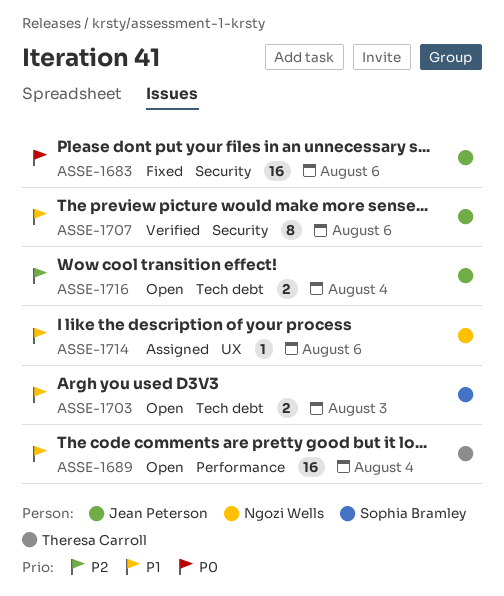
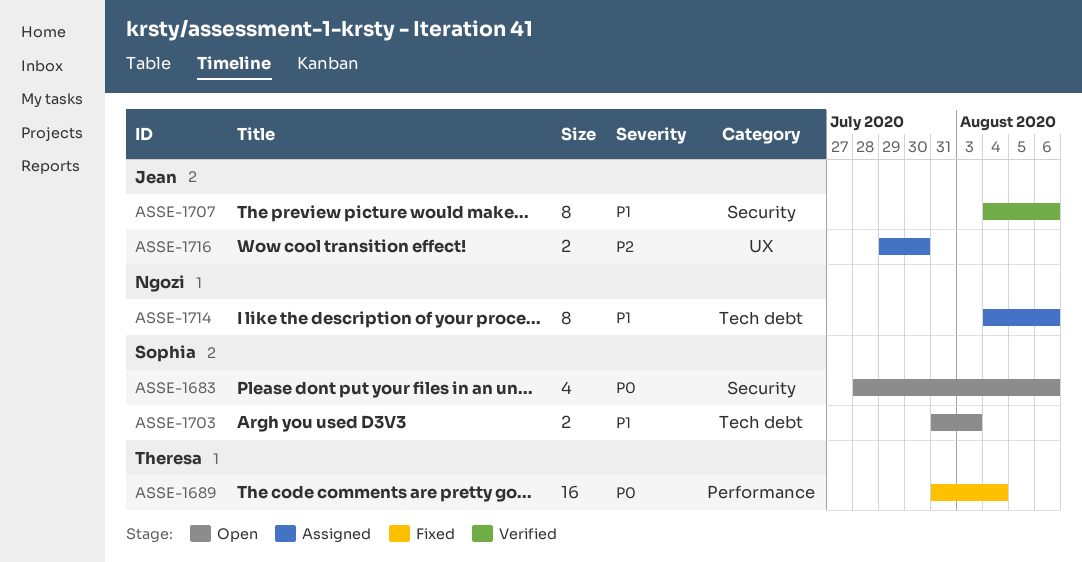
ASSE-1683, status: Fixed -> Open
ASSE-1683, owner: Jean Peterson -> Sophia Bramley
ASSE-1683, estimate: 16 -> 4
ASSE-1689, status: Open -> Fixed
ASSE-1689, priority: P1 -> P0
ASSE-1714, label: UX -> Tech debt
ASSE-1714, estimate: 1 -> 8
ASSE-1716, status: Open -> Assigned
ASSE-1716, label: Tech debt -> UX
ASSE-1716, due: Aug 4 -> Jul 30

